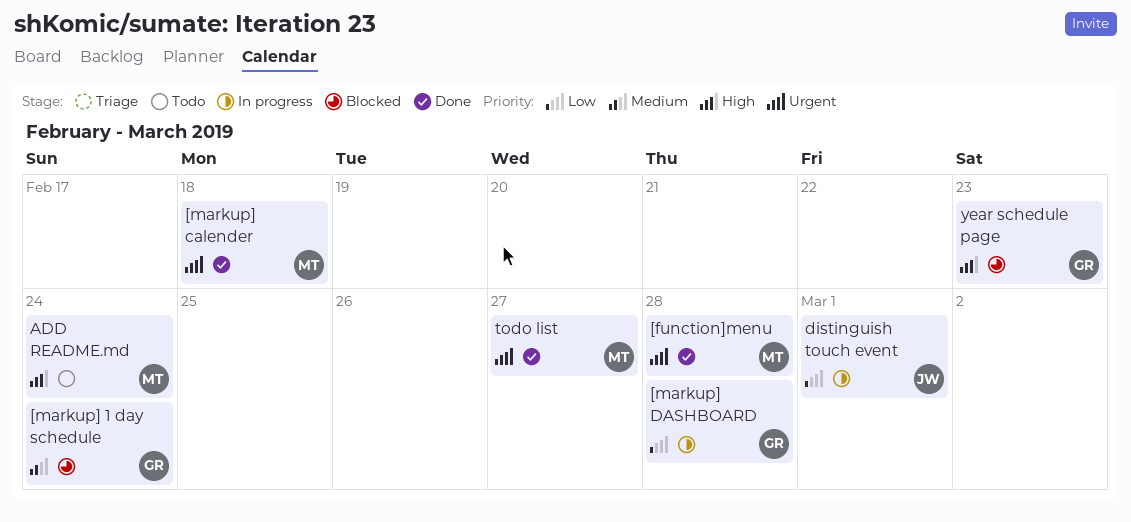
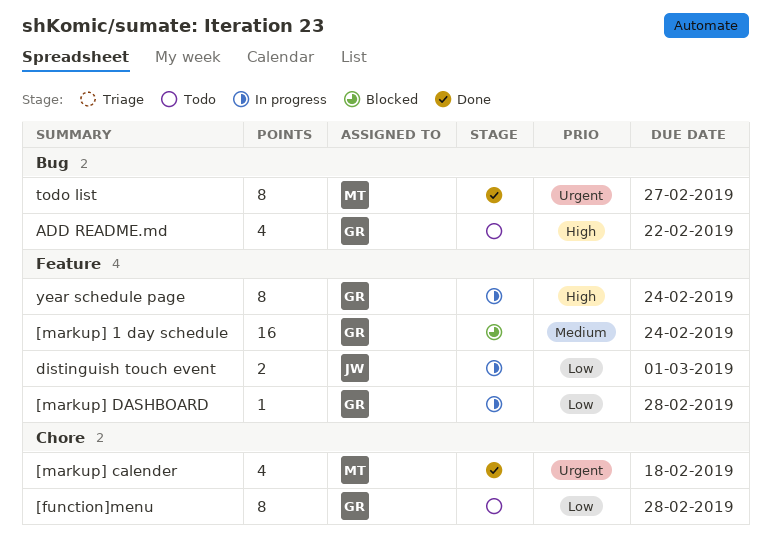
[function]menu, status: Done -> Todo
[function]menu, owner: MT -> GR
[function]menu, priority: Urgent -> Low
ADD README.md, owner: MT -> GR
ADD README.md, due: Feb 24 -> Feb 22
year schedule page, status: Blocked -> In progress
year schedule page, due: Feb 23 -> Feb 24

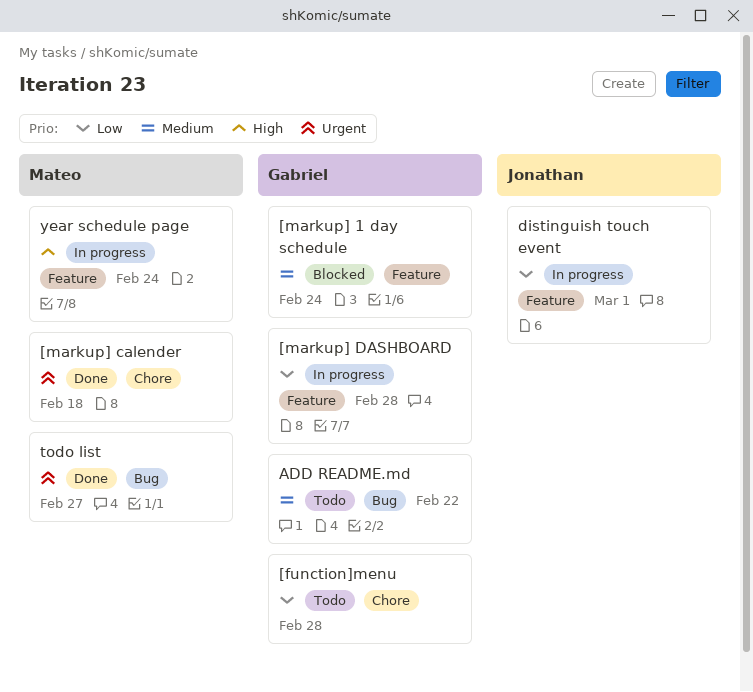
ADD README.md, priority: High -> Medium
year schedule page, owner: Gabriel -> Mateo

